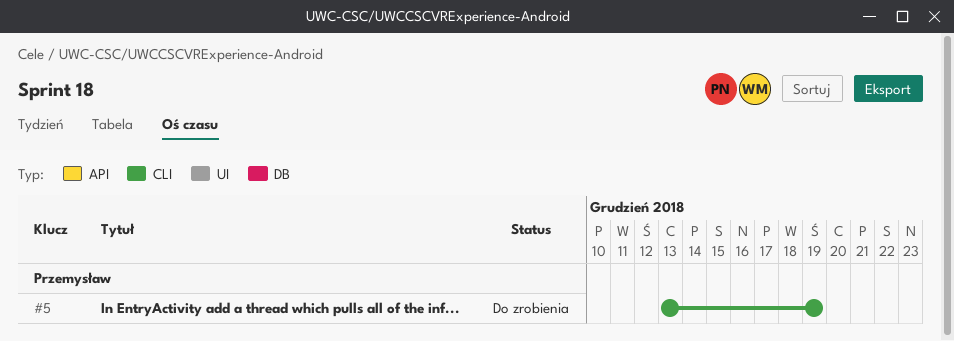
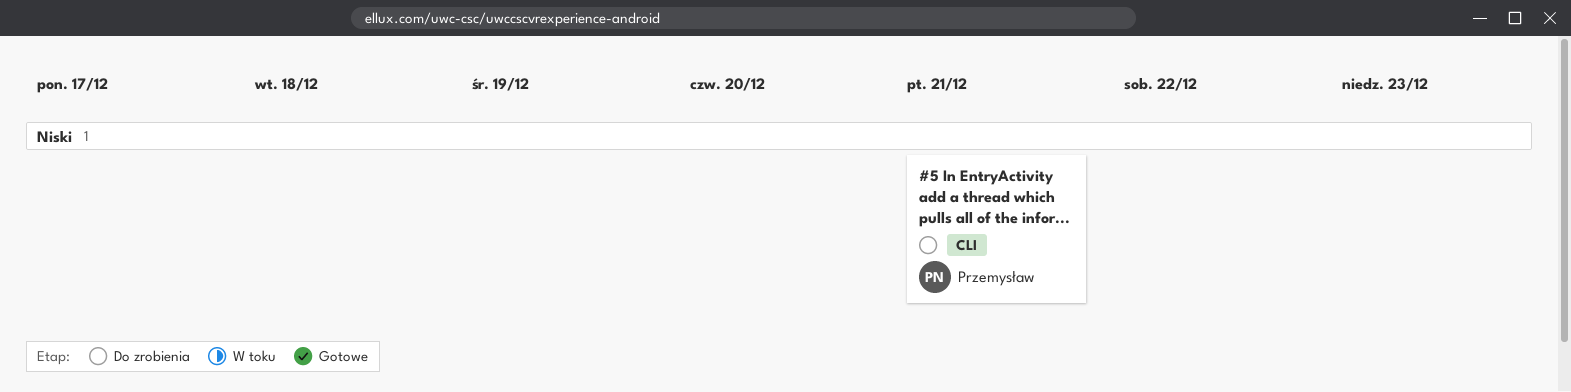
#5, due: Dec 19 -> Dec 21

